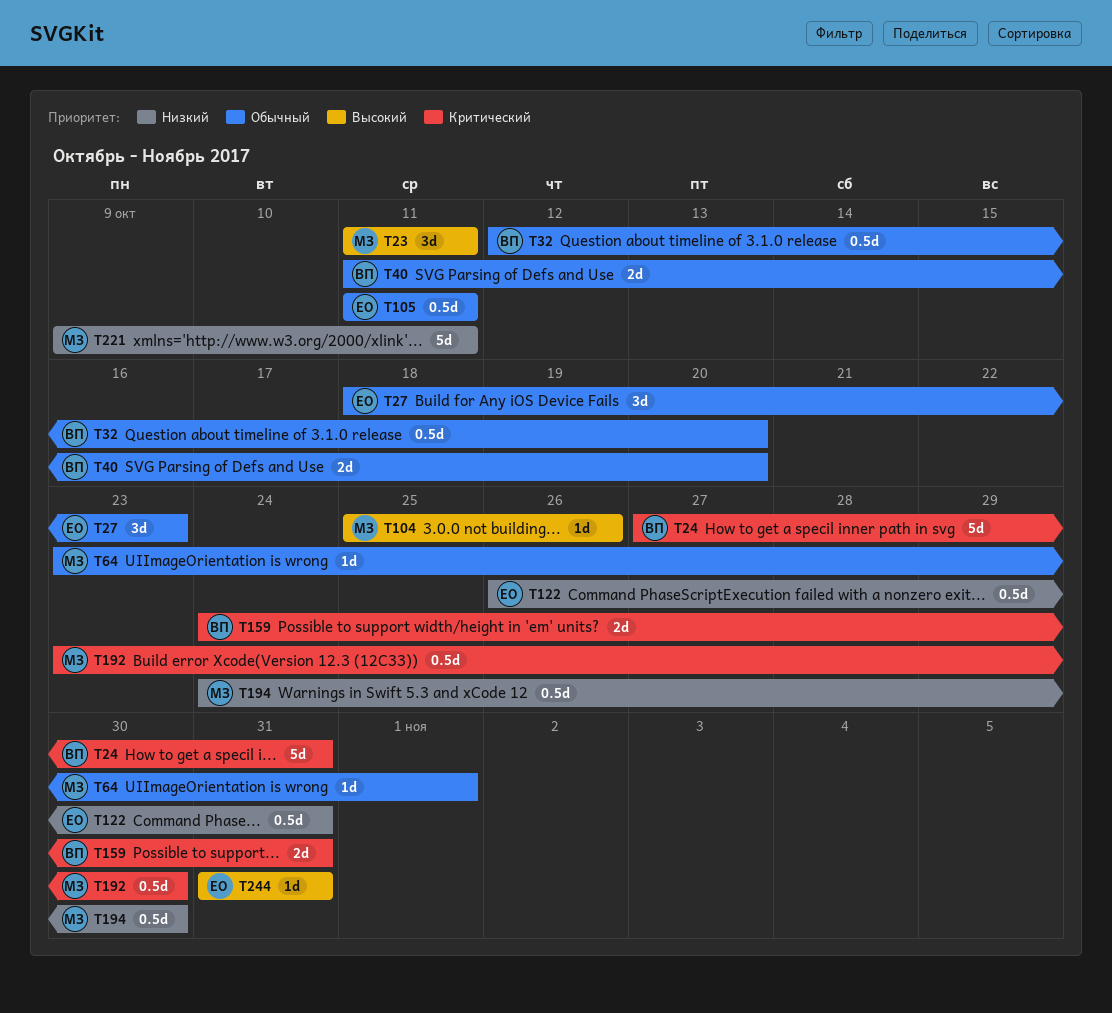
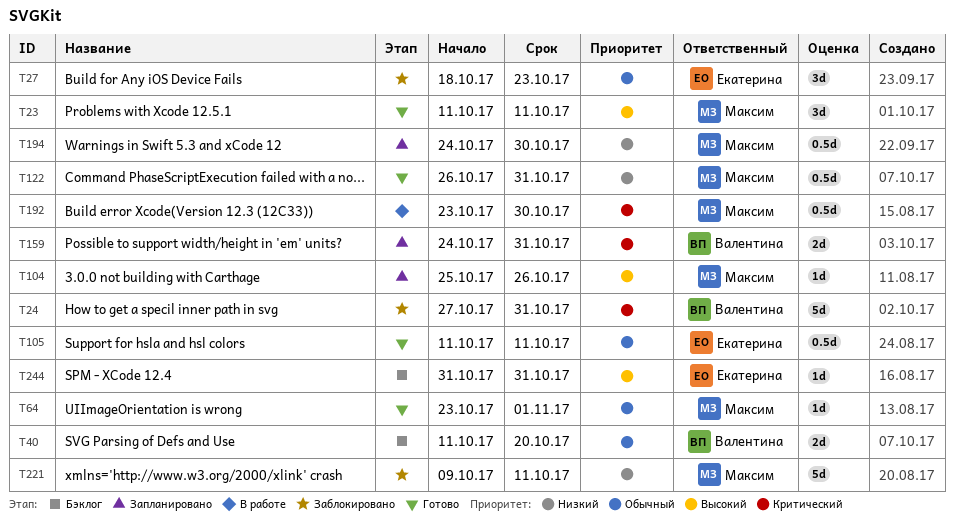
T32: present -> none
T122, owner: Екатерина -> Максим

